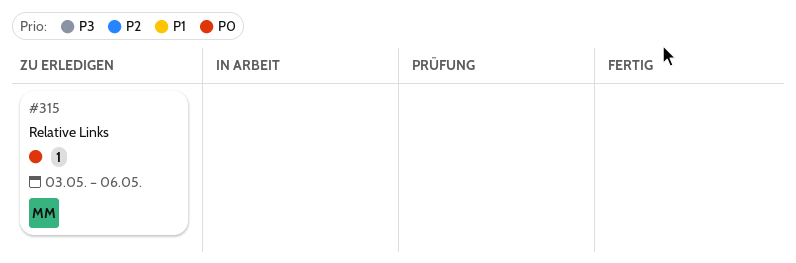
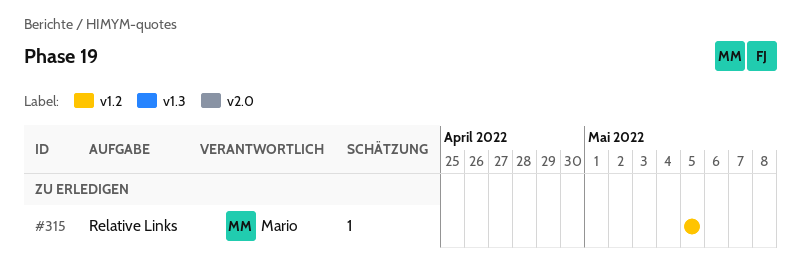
#315, start: May 3 -> May 5
#315, due: May 6 -> May 5

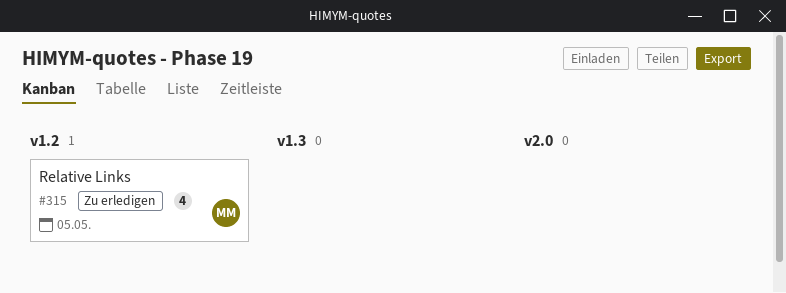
#315, estimate: 1 -> 4

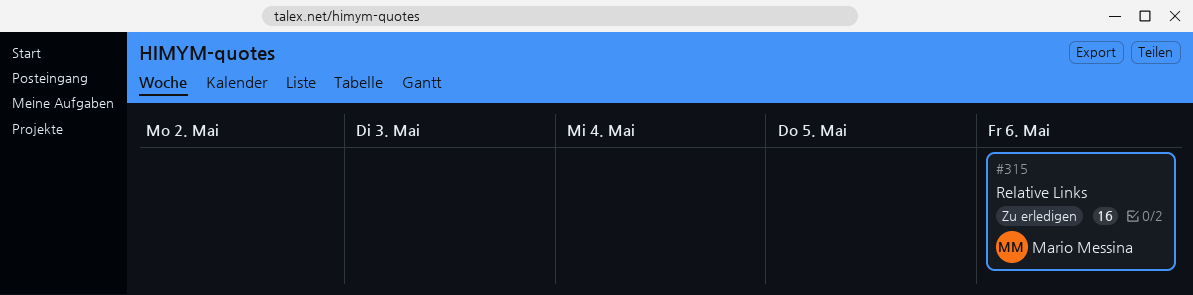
#315, estimate: 4 -> 16
#315, due: May 5 -> May 6

